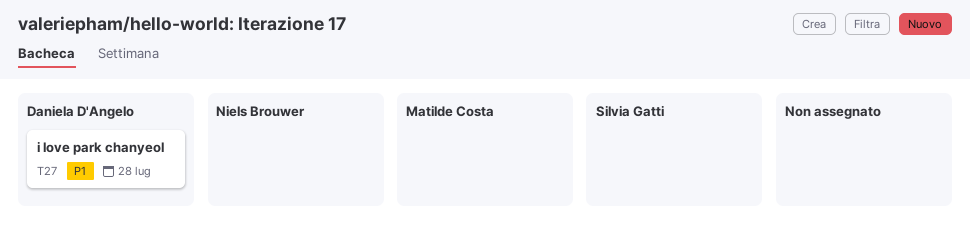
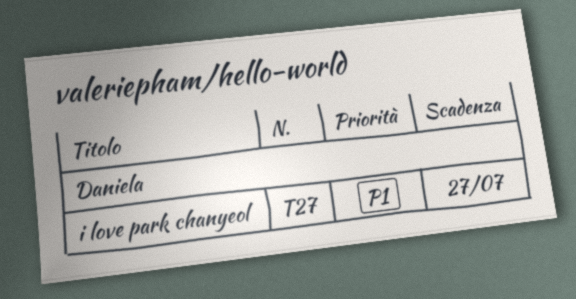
T27, due: Jul 28 -> Jul 27

